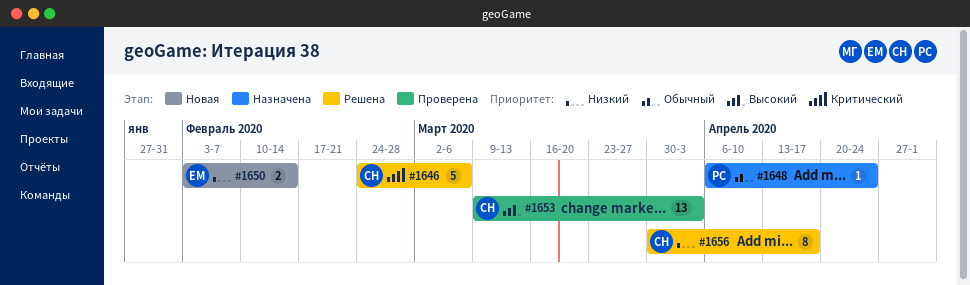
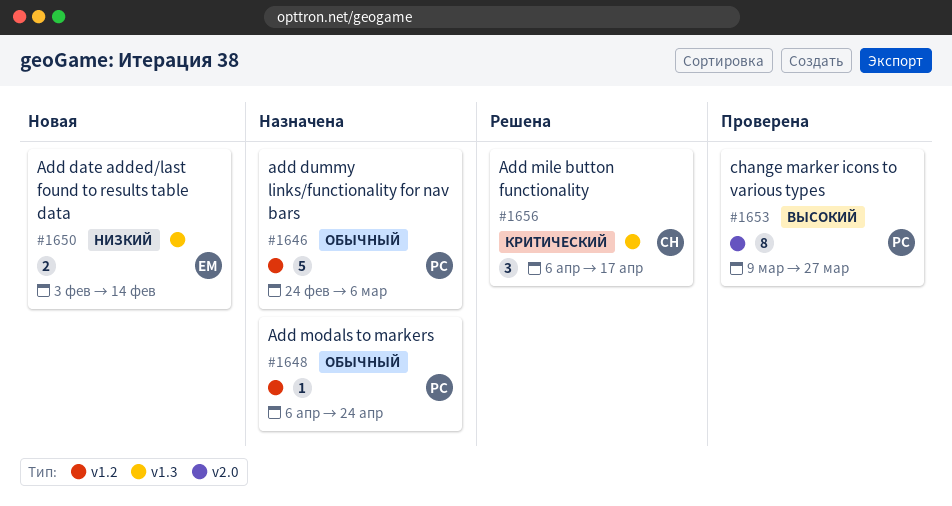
#1646, status: Решена -> Назначена
#1646, owner: СН -> РС
#1646, priority: Критический -> Обычный
#1653, owner: СН -> РС
#1653, estimate: 13 -> 8
#1653, due: Apr 3 -> Mar 27
#1656, priority: Низкий -> Критический
#1656, estimate: 8 -> 3
#1656, start: Mar 30 -> Apr 6

